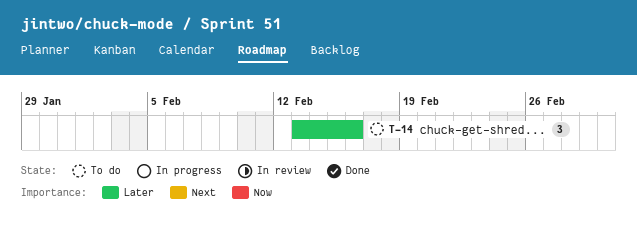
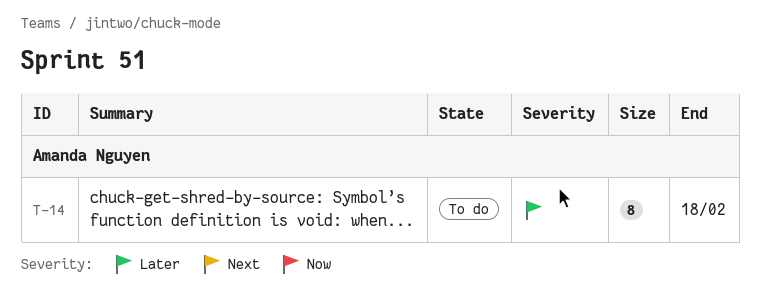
T-14, estimate: 3 -> 8
T-14, due: Feb 16 -> Feb 18

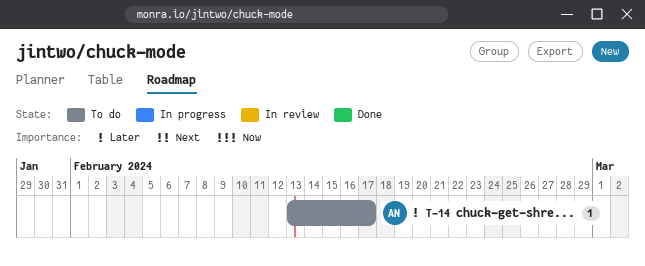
T-14, estimate: 8 -> 1
T-14, due: Feb 18 -> Feb 17

